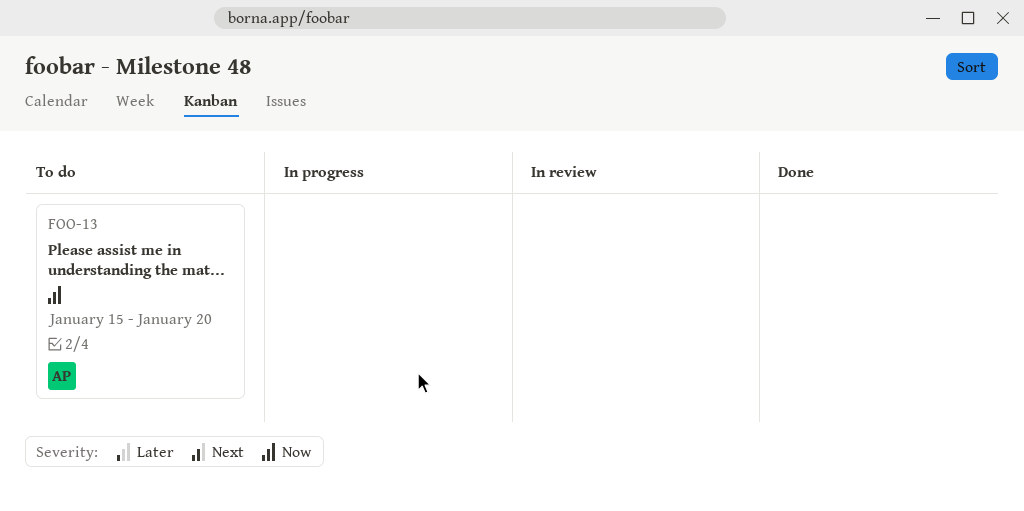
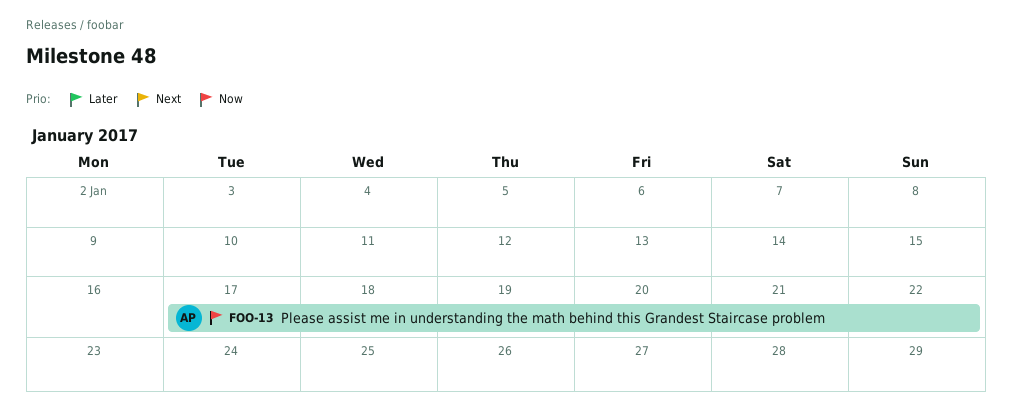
FOO-13, start: Jan 15 -> Jan 17
FOO-13, due: Jan 20 -> Jan 22

